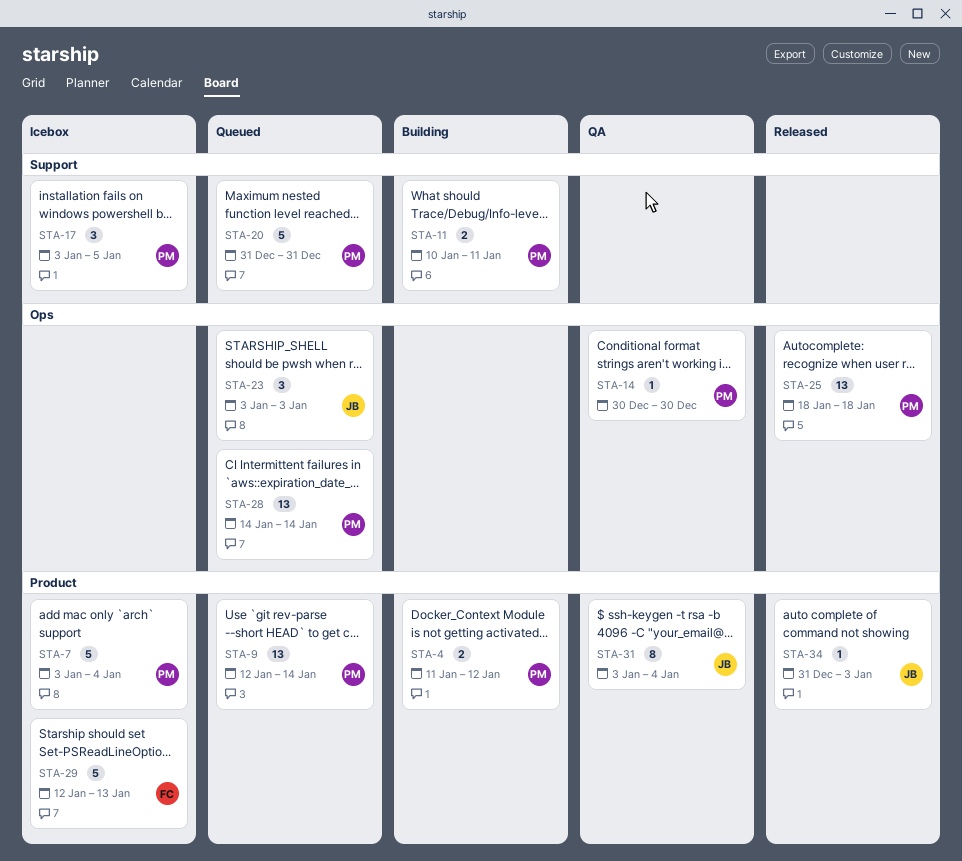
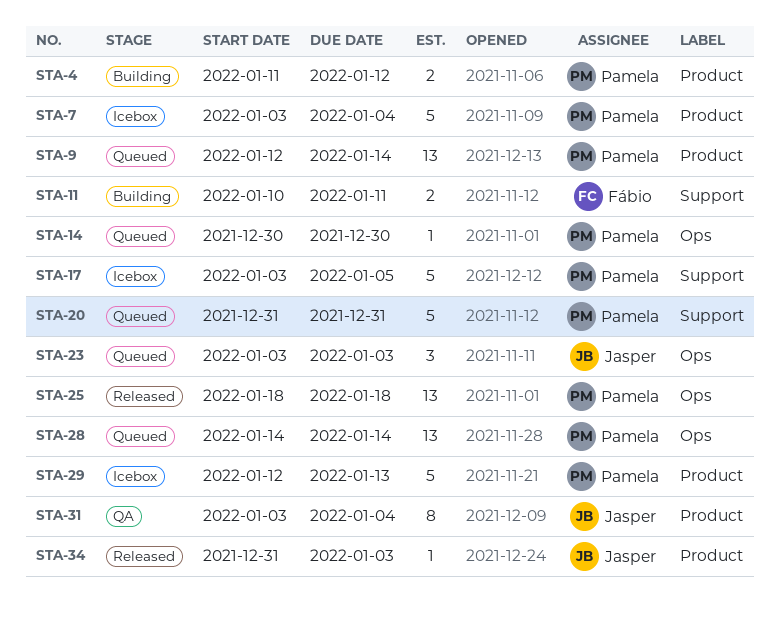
STA-11, owner: Pamela -> Fábio
STA-14, status: QA -> Queued
STA-17, estimate: 3 -> 5
STA-29, owner: Fábio -> Pamela

